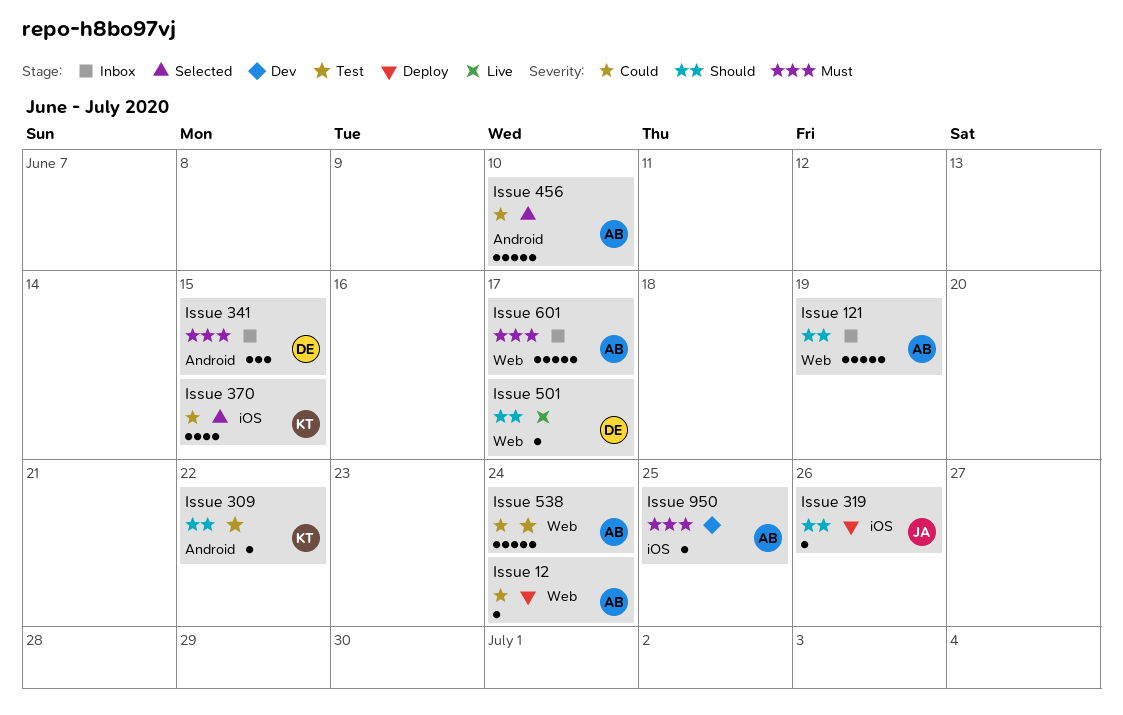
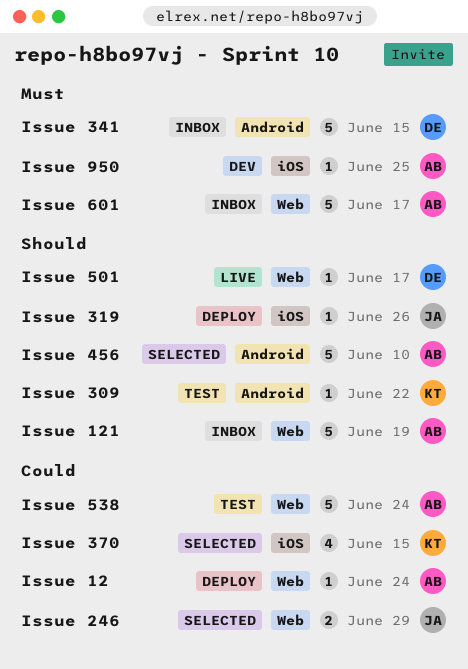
Issue 246: none -> present
Issue 341, estimate: 3 -> 5
Issue 456, priority: Could -> Should

